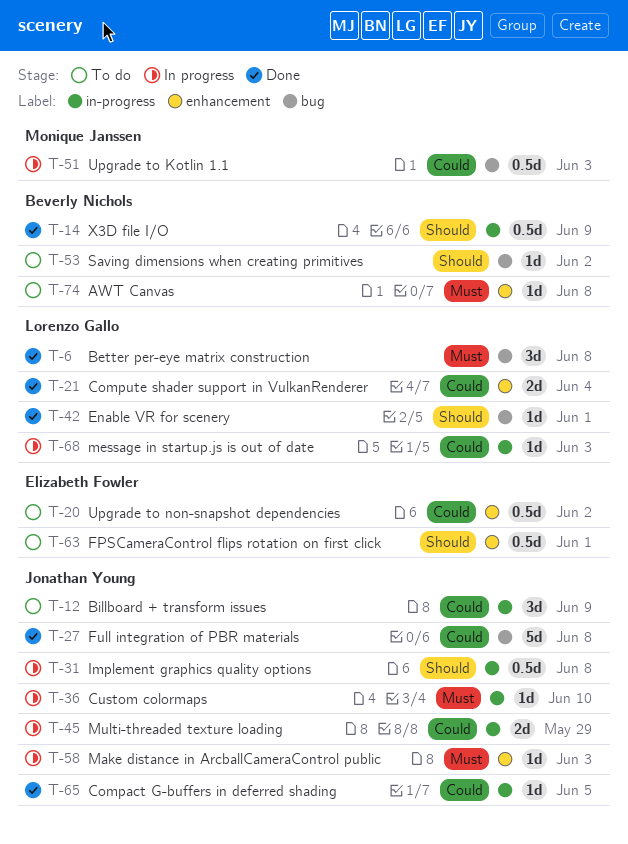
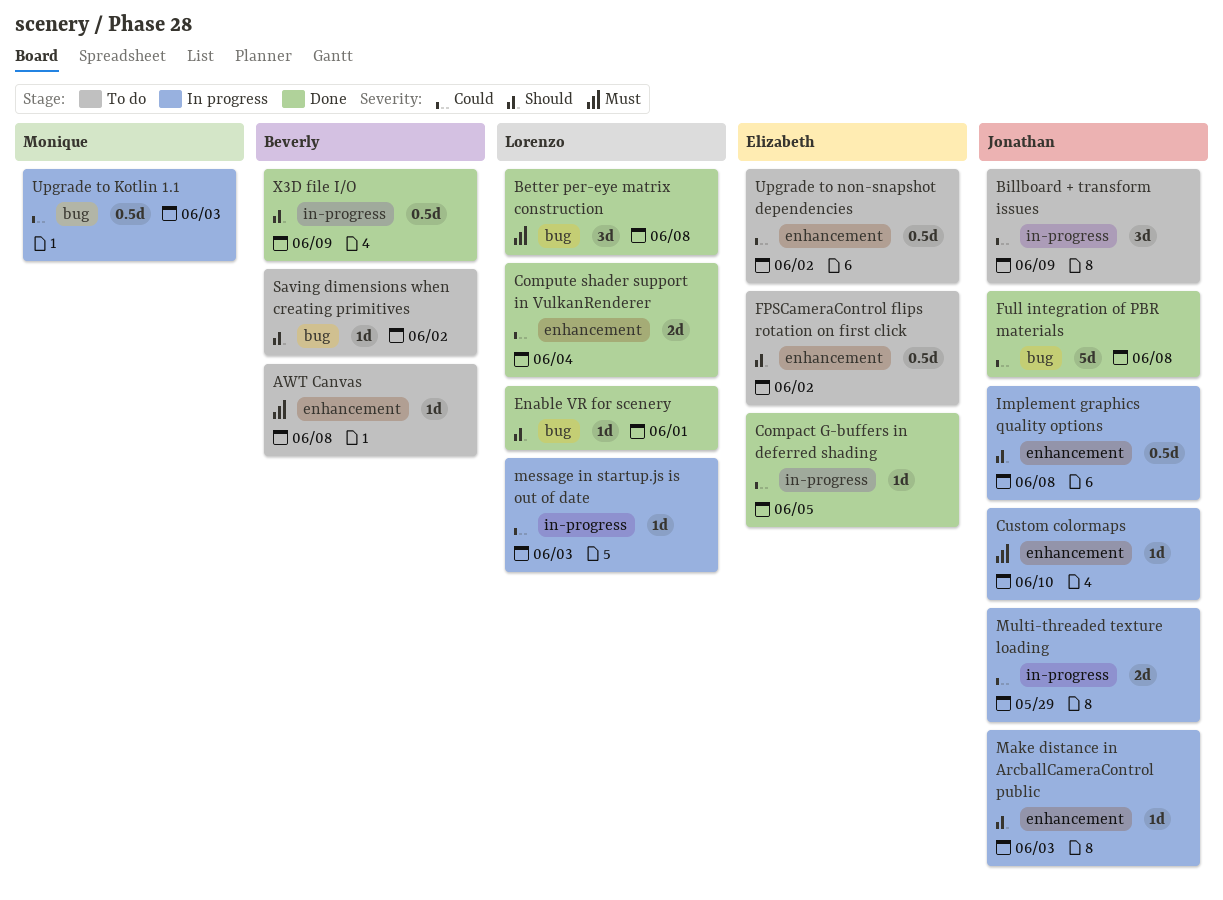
Compact G-buffers in deferred shading, owner: Jonathan Young -> Elizabeth Fowler
Custom colormaps, label: in-progress -> enhancement
FPSCameraControl flips rotation on first click, due: Jun 1 -> Jun 2
Implement graphics quality options, label: in-progress -> enhancement
Make distance in ArcballCameraControl public, priority: Must -> Should

